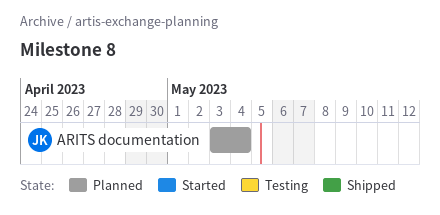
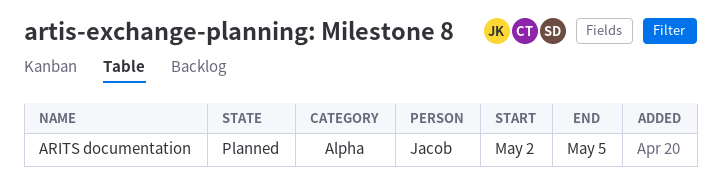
ARITS documentation, start: May 3 -> May 2
ARITS documentation, due: May 4 -> May 5

